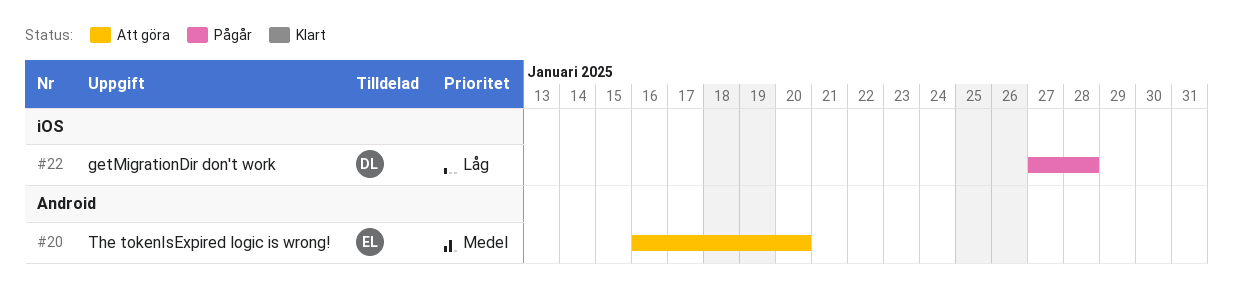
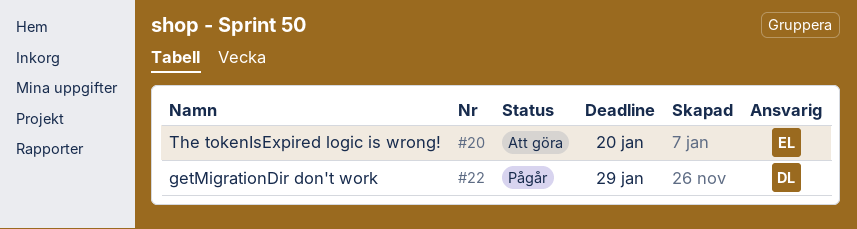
#22, due: Jan 28 -> Jan 29

